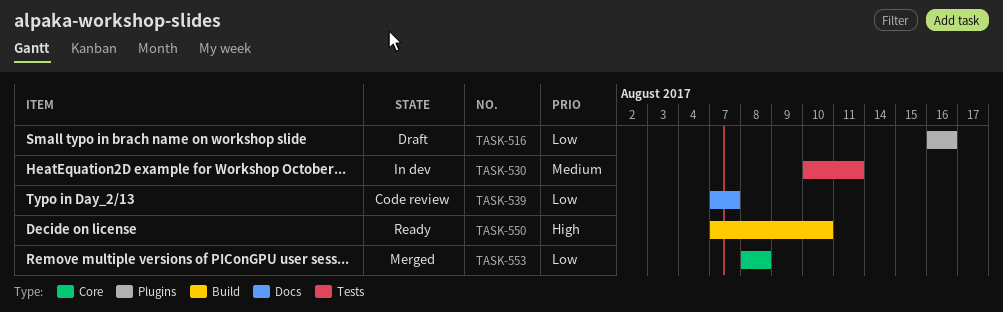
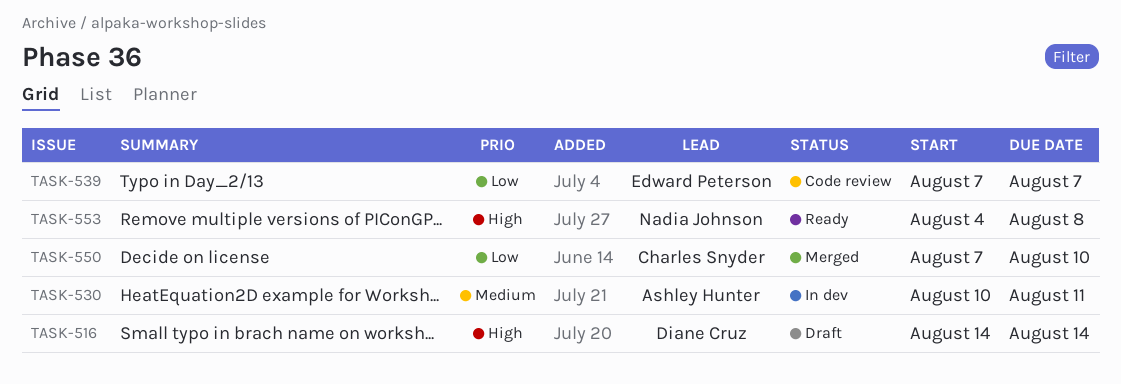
TASK-516, priority: Low -> High
TASK-516, start: Aug 16 -> Aug 14
TASK-516, due: Aug 16 -> Aug 14
TASK-550, status: Ready -> Merged
TASK-550, priority: High -> Low
TASK-553, status: Merged -> Ready
TASK-553, priority: Low -> High
TASK-553, start: Aug 8 -> Aug 4

